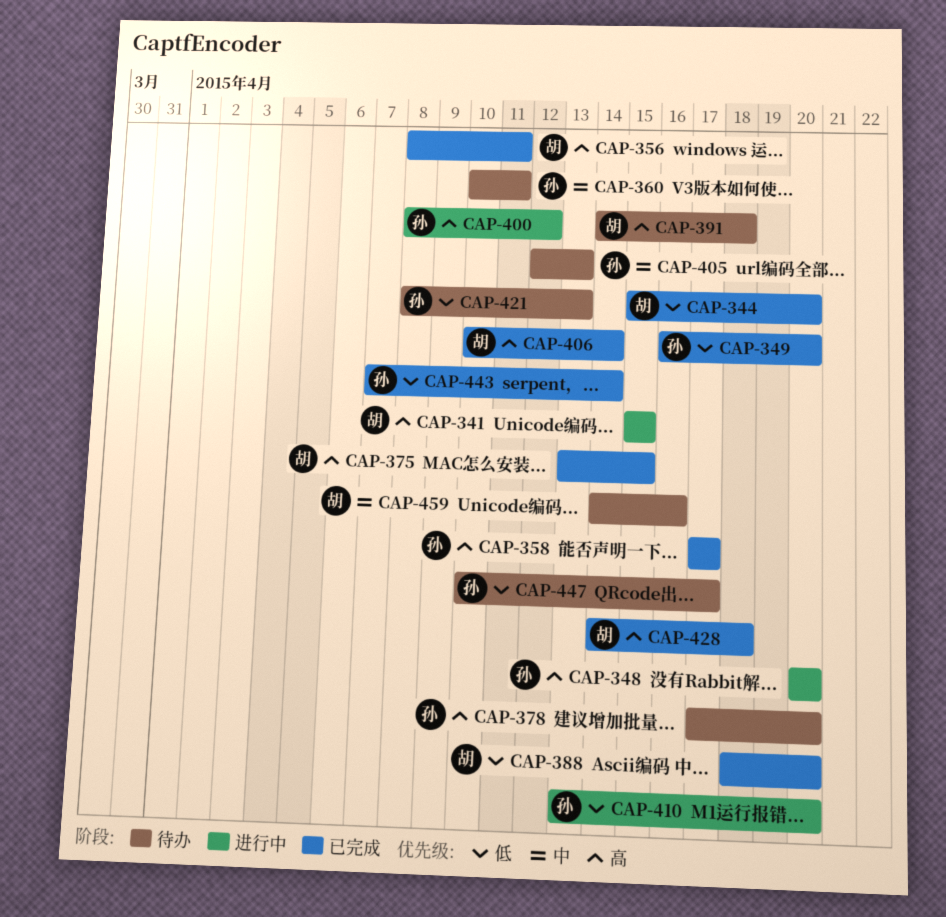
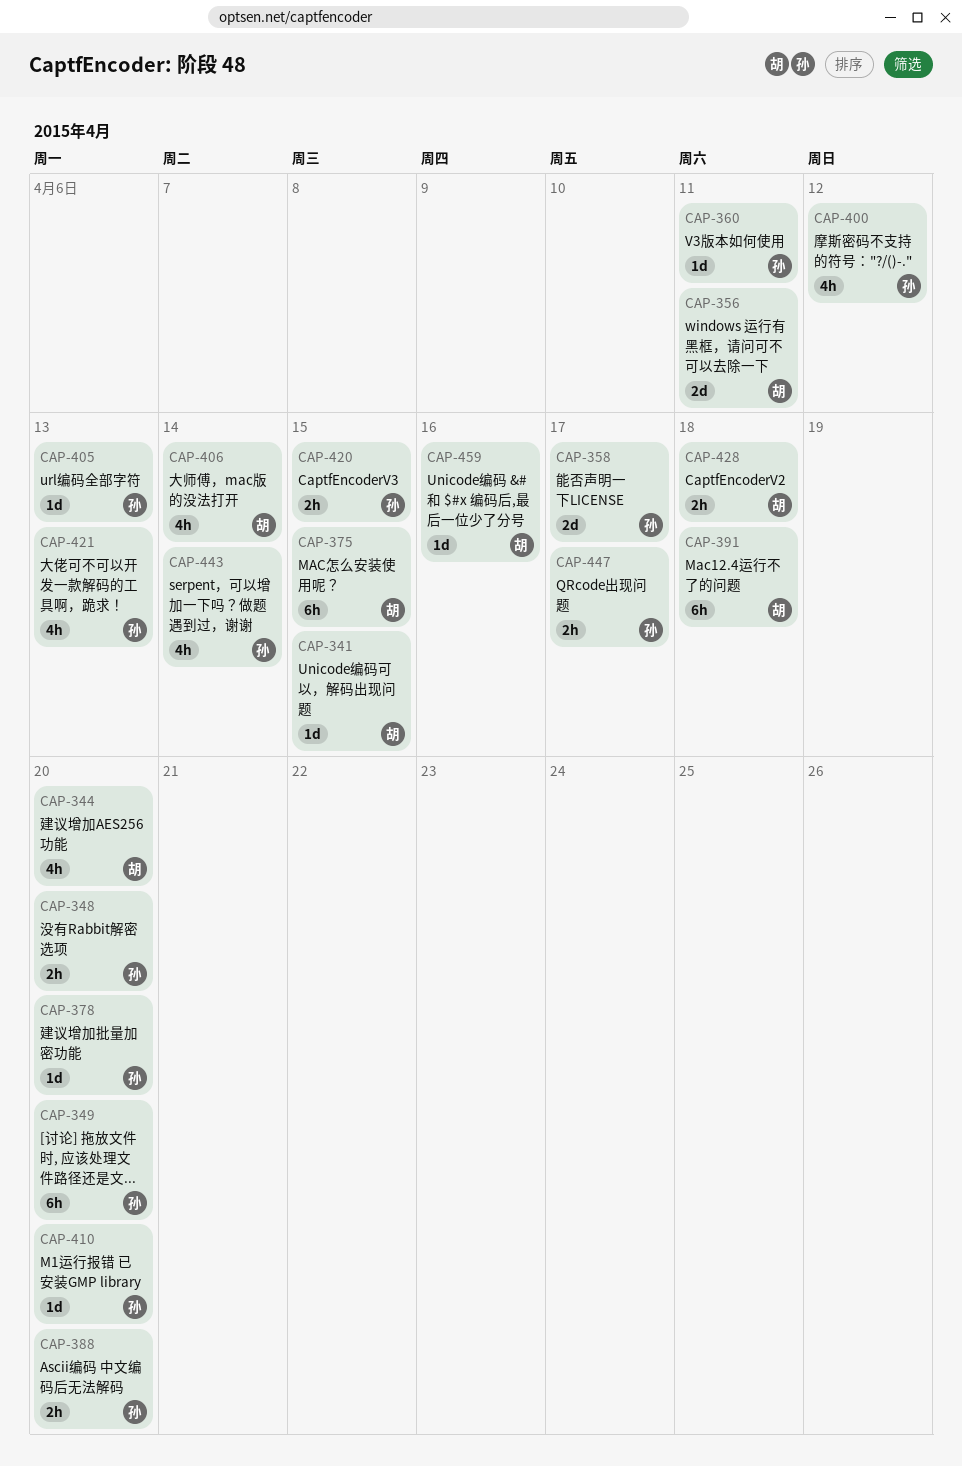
CAP-388, owner: 胡 -> 孙
CAP-420: none -> present

